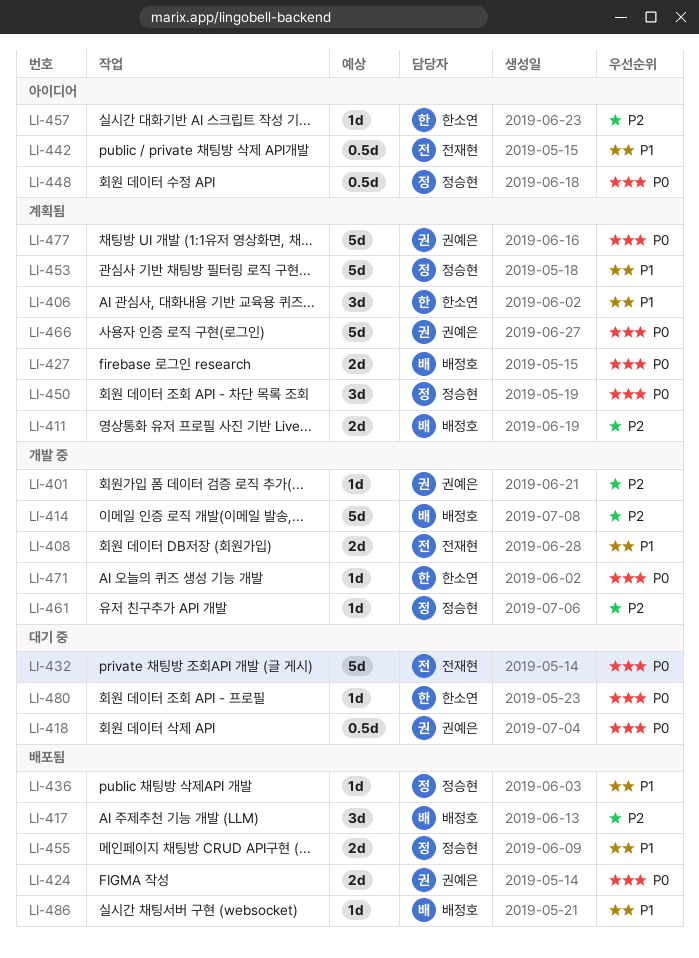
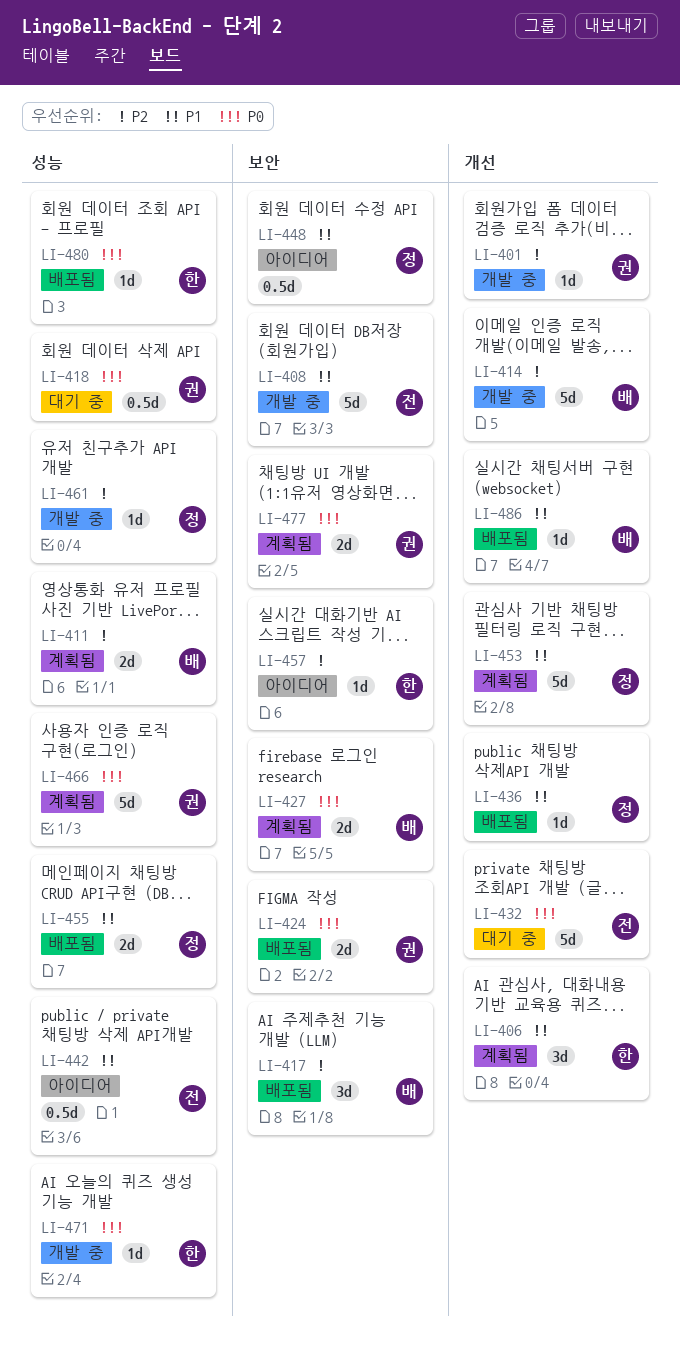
LI-408, estimate: 2d -> 5d
LI-448, priority: P0 -> P1
LI-450: present -> none
LI-477, estimate: 5d -> 2d
LI-480, status: 대기 중 -> 배포됨

